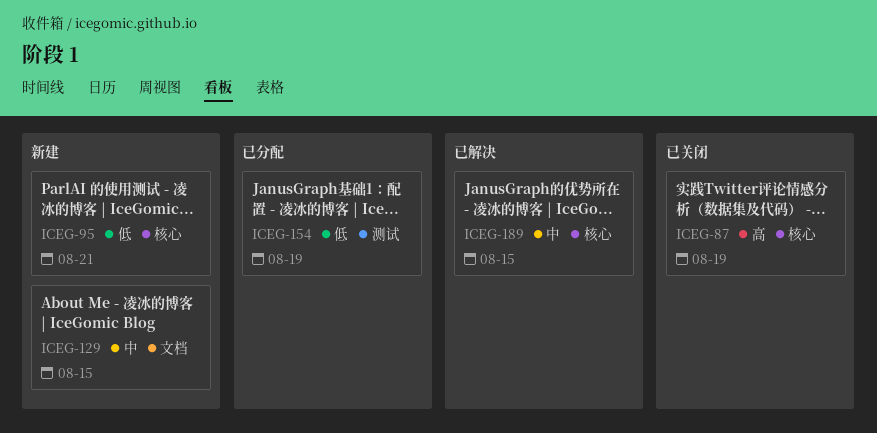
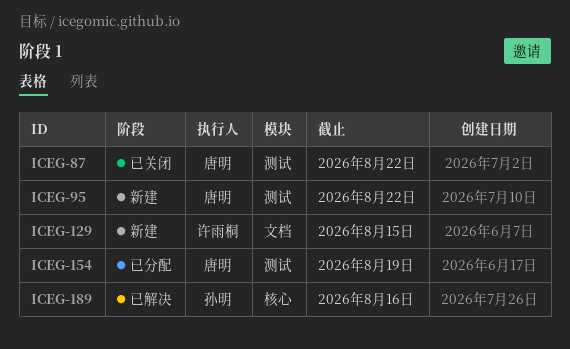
ICEG-87, label: 核心 -> 测试
ICEG-87, due: Aug 19 -> Aug 22
ICEG-95, label: 核心 -> 测试
ICEG-95, due: Aug 21 -> Aug 22
ICEG-189, due: Aug 15 -> Aug 16

